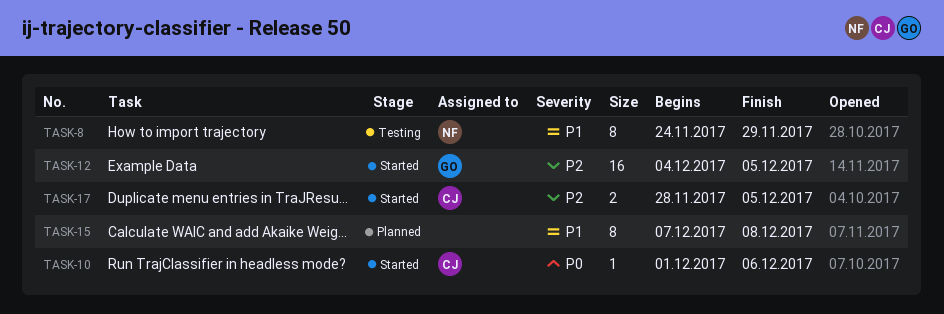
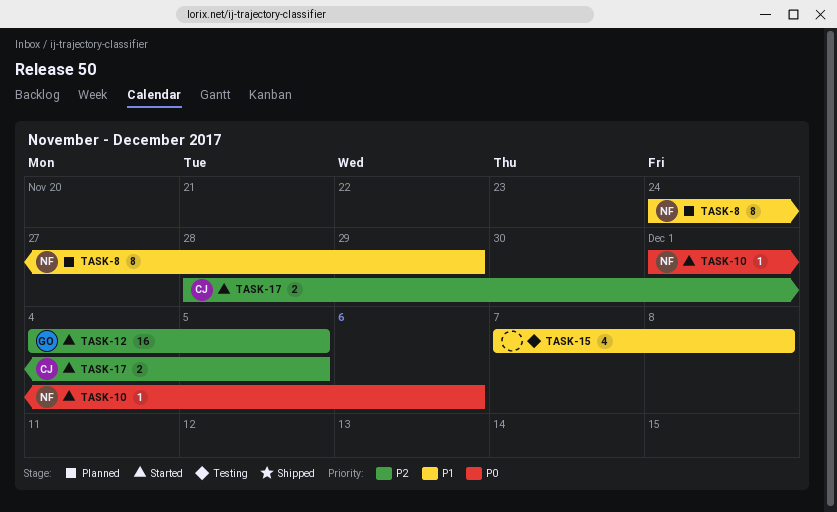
TASK-8, status: Testing -> Planned
TASK-10, owner: CJ -> NF
TASK-15, status: Planned -> Testing
TASK-15, estimate: 8 -> 4

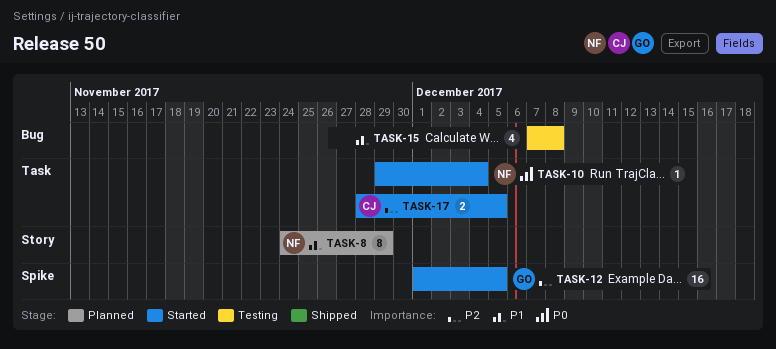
TASK-10, start: Dec 1 -> Nov 29
TASK-10, due: Dec 6 -> Dec 4
TASK-12, start: Dec 4 -> Dec 1

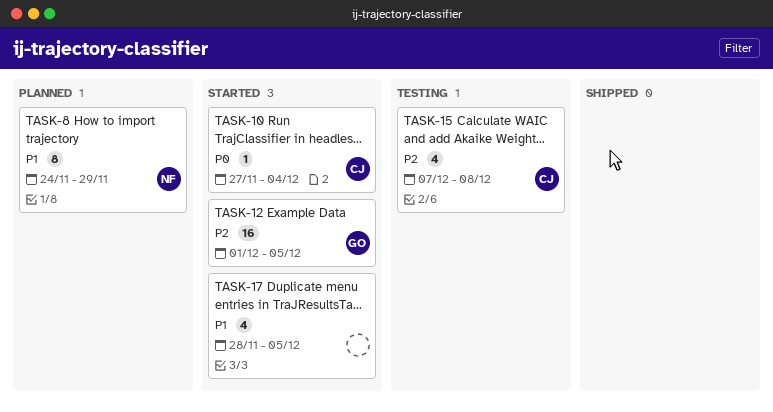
TASK-10, owner: NF -> CJ
TASK-10, start: Nov 29 -> Nov 27
TASK-15, owner: none -> CJ
TASK-15, priority: P1 -> P2
TASK-17, owner: CJ -> none
TASK-17, priority: P2 -> P1
TASK-17, estimate: 2 -> 4

